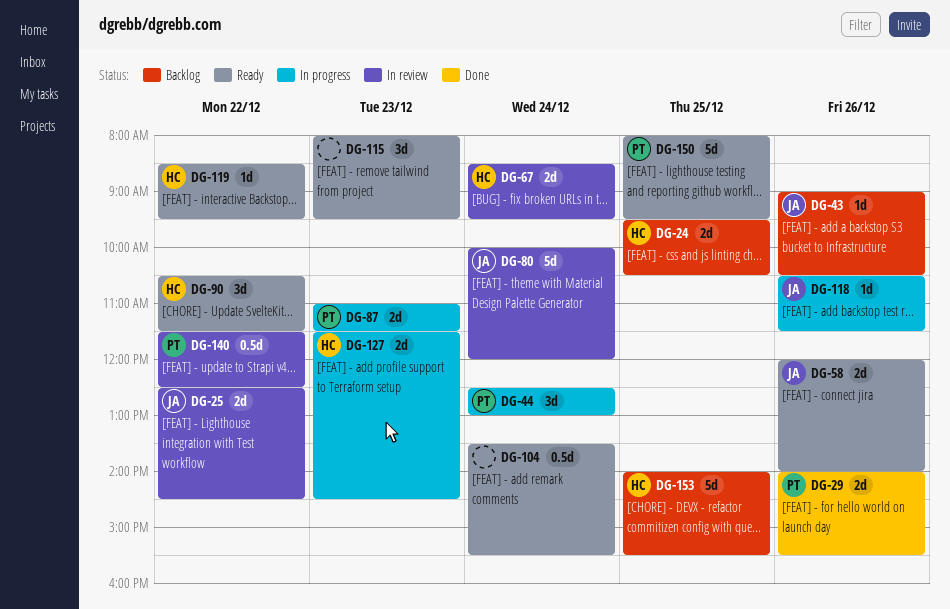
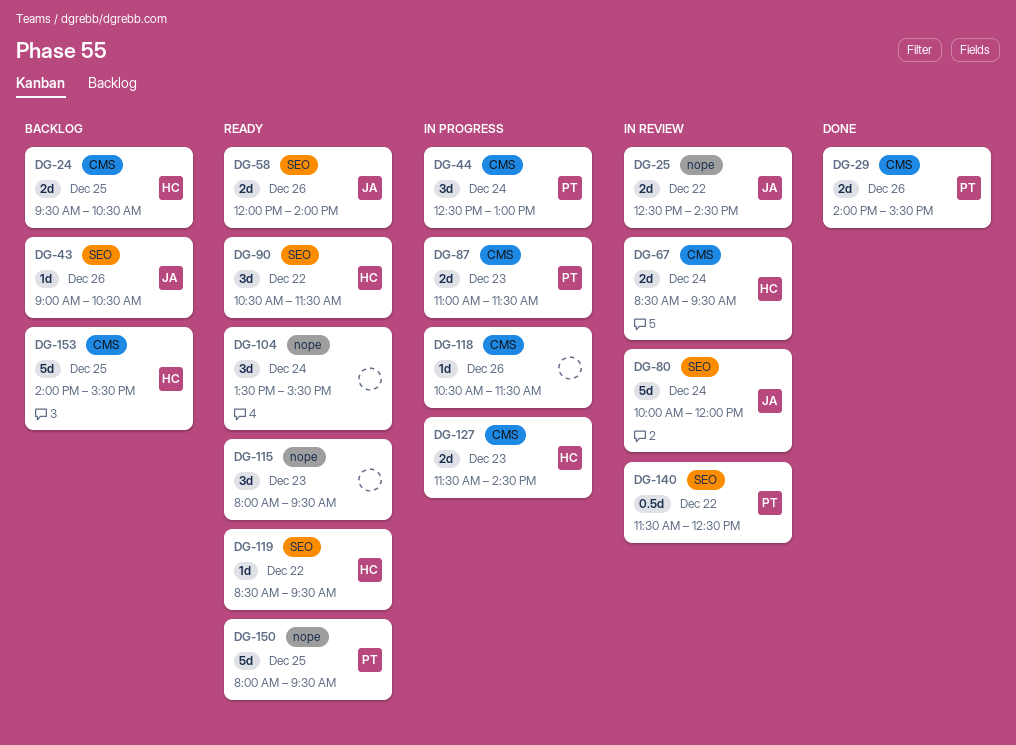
DG-104, estimate: 0.5d -> 3d
DG-118, owner: JA -> none

